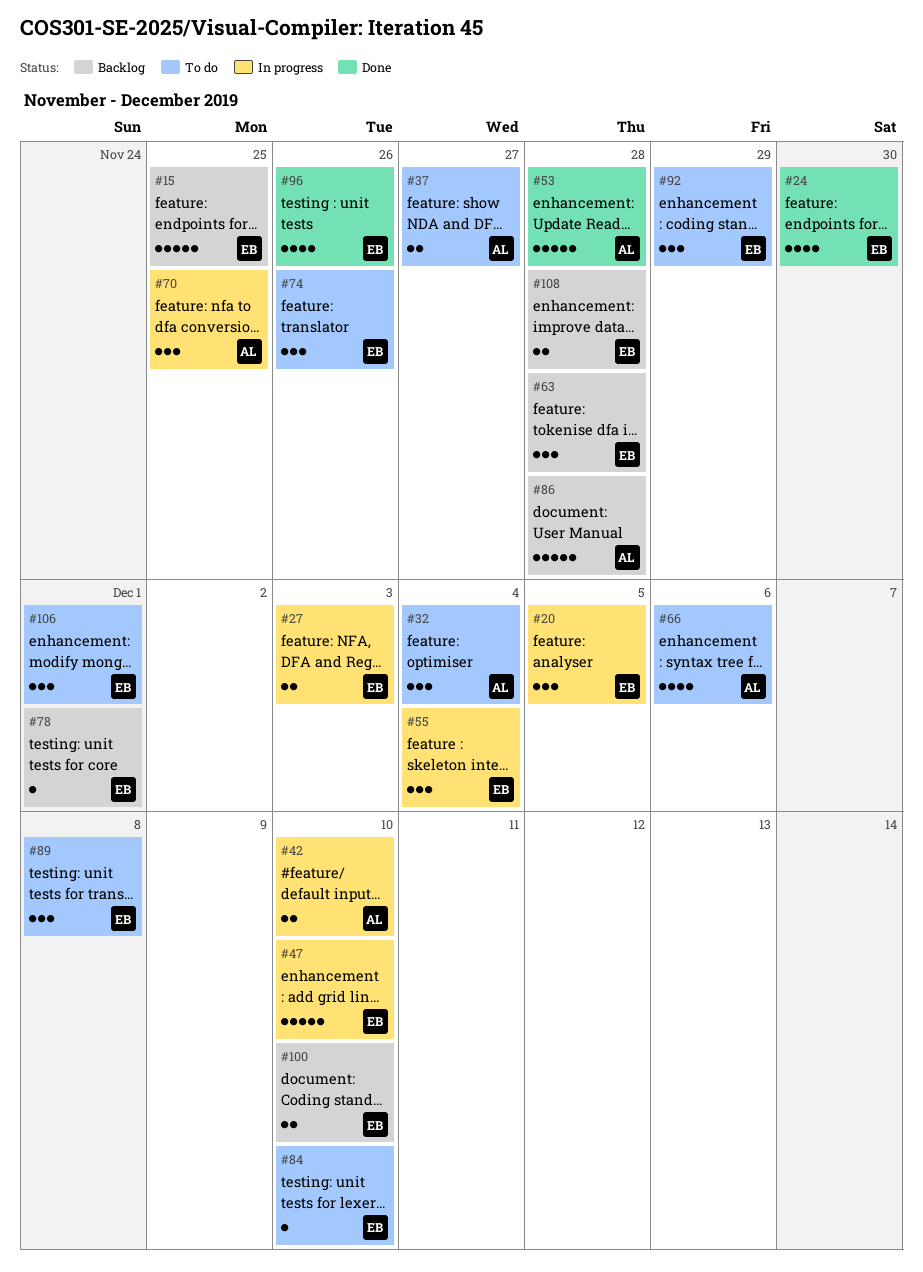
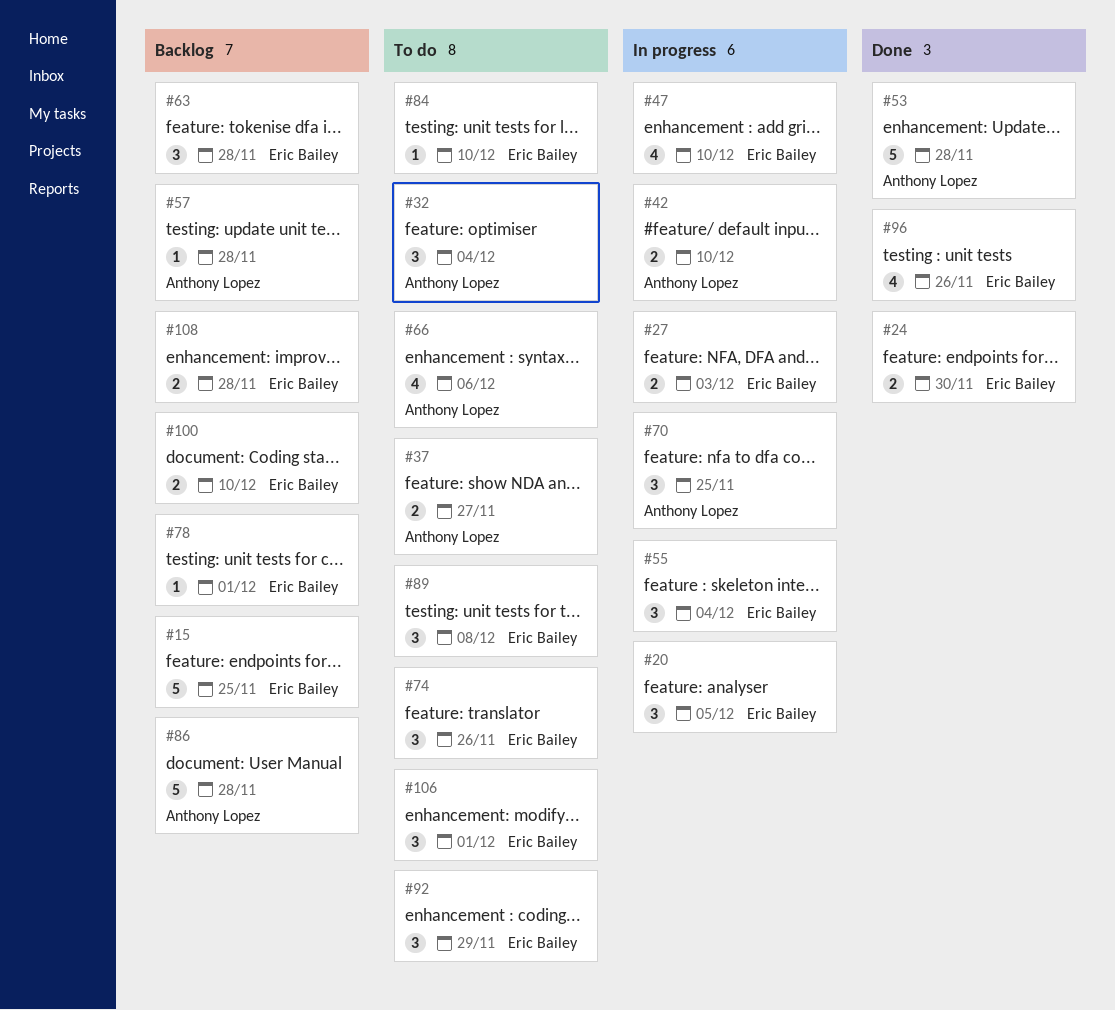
#24, estimate: 4 -> 2
#47, estimate: 5 -> 4
#57: none -> present

